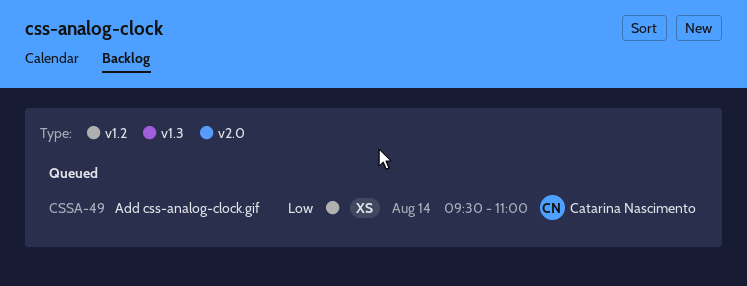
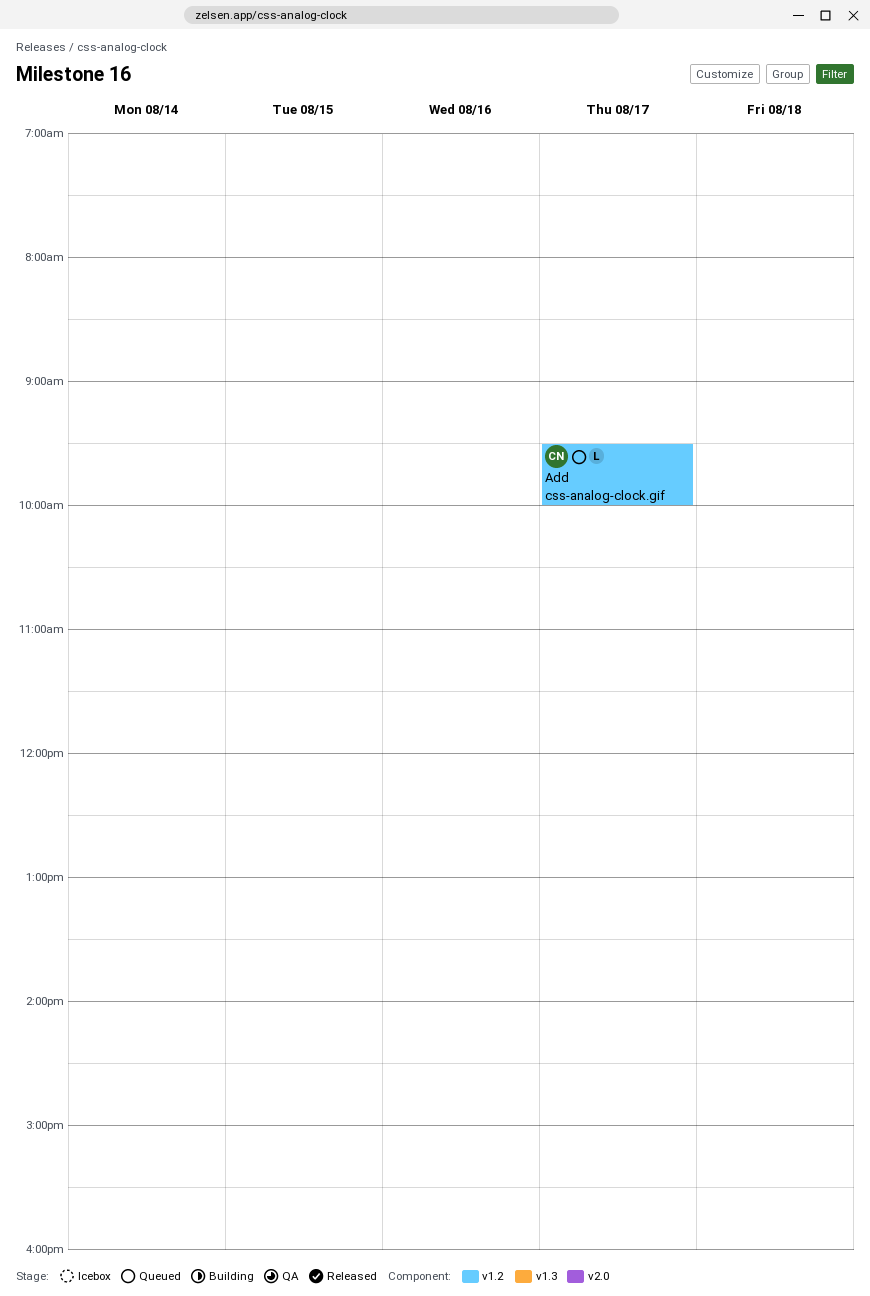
Add css-analog-clock.gif, estimate: XS -> L
Add css-analog-clock.gif, day: Aug 14 -> Aug 17
Add css-analog-clock.gif, ends: 11:00 -> 10:00

